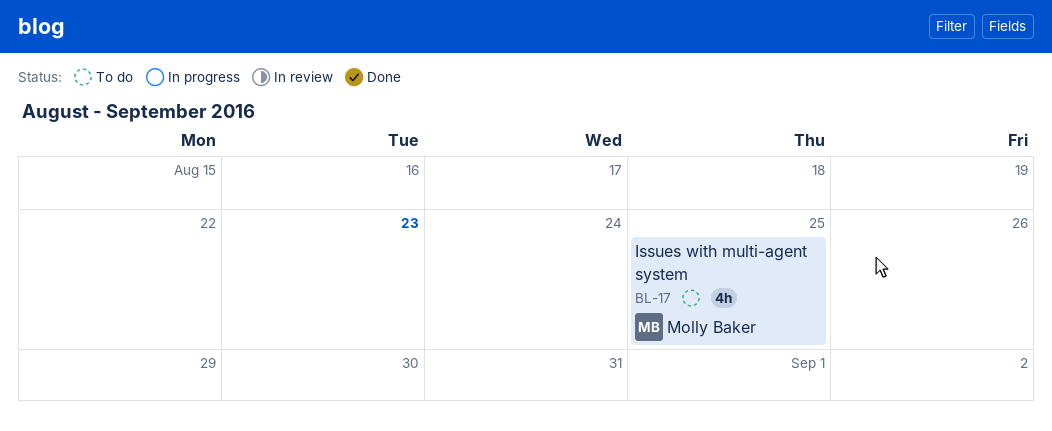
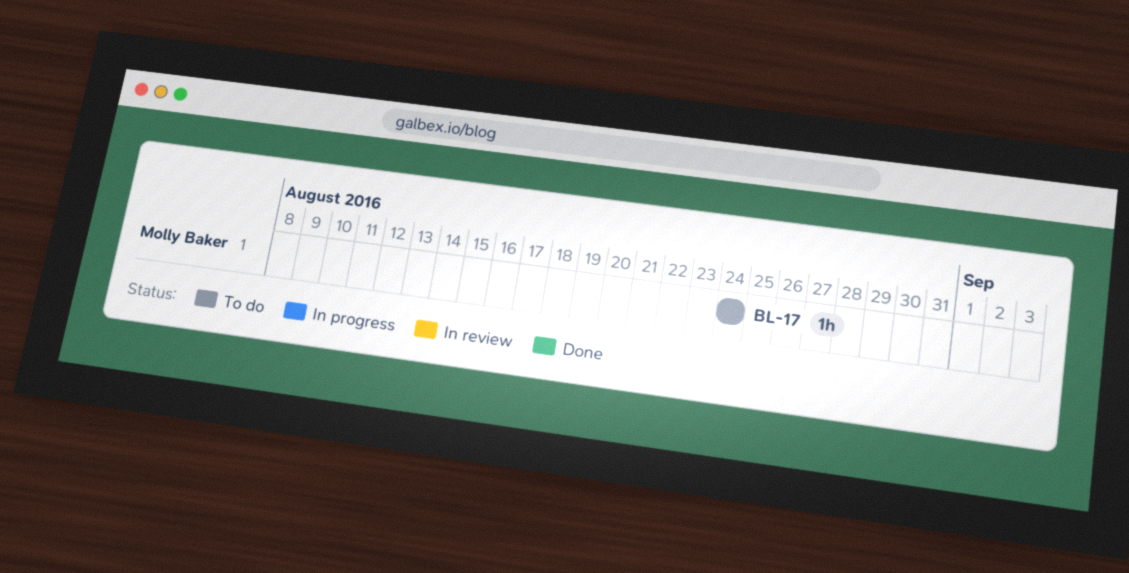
BL-17, estimate: 4h -> 1h
BL-17, due: Aug 25 -> Aug 24

